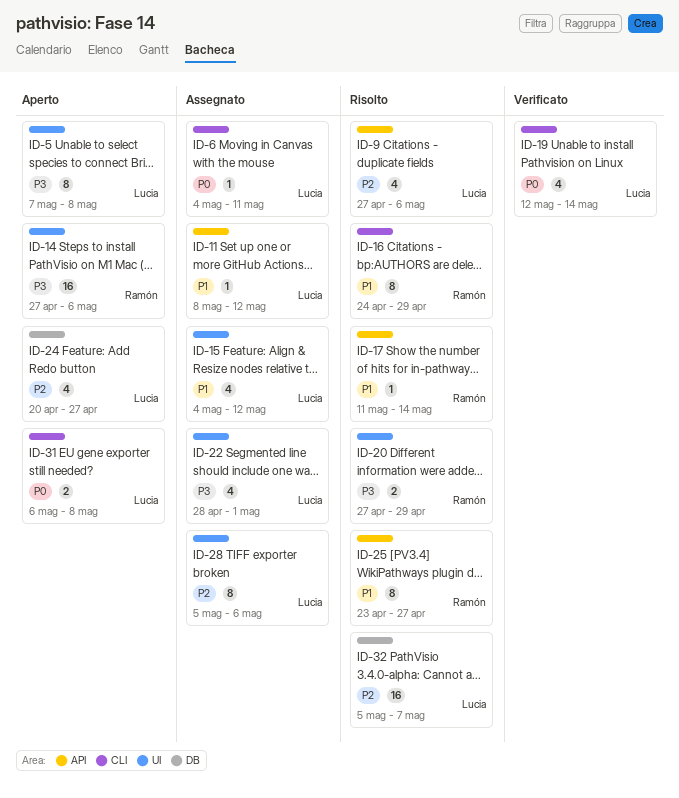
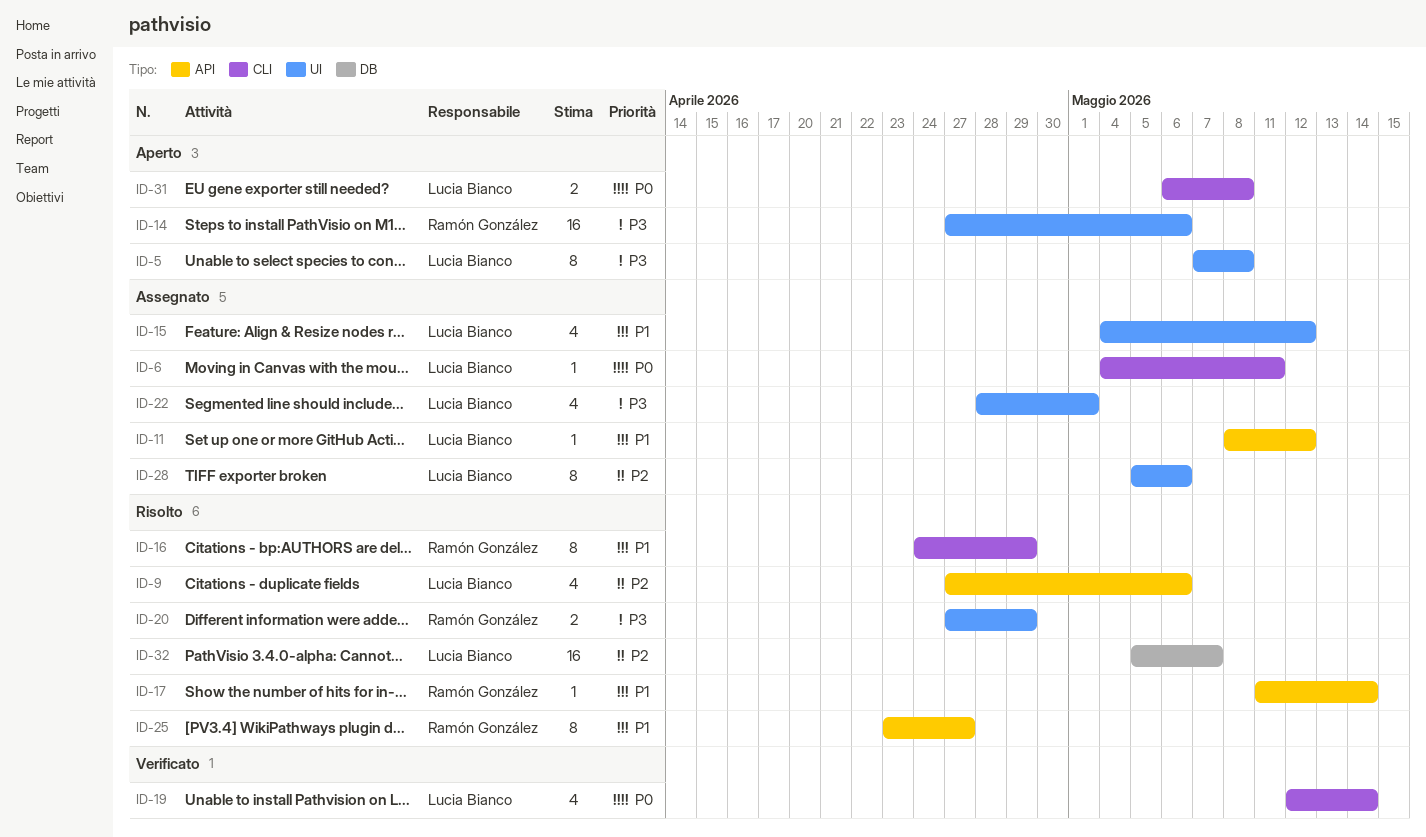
ID-24: present -> none

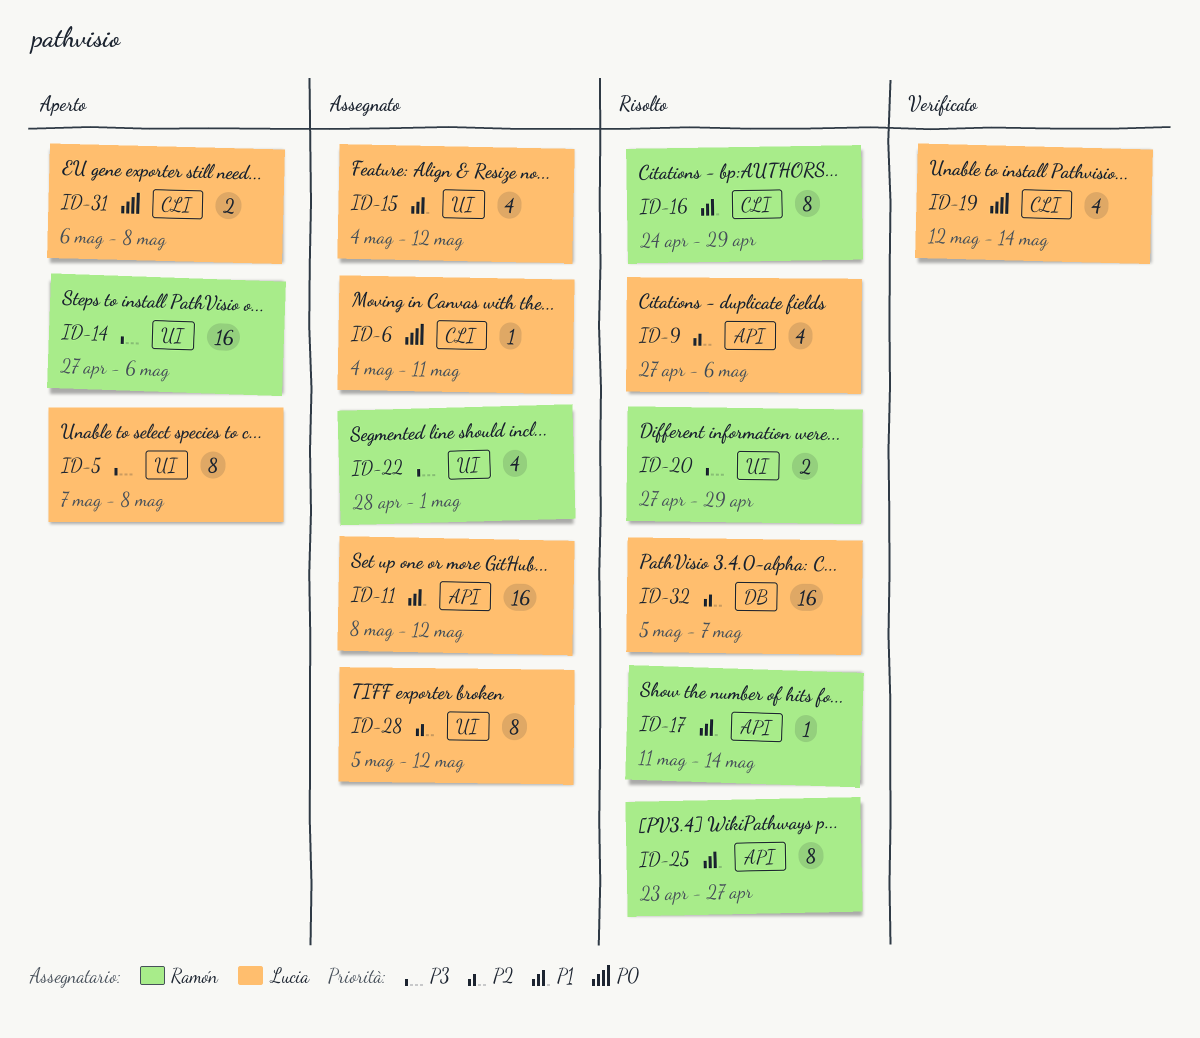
ID-11, estimate: 1 -> 16
ID-22, owner: Lucia Bianco -> Ramón González
ID-28, due: May 6 -> May 12

